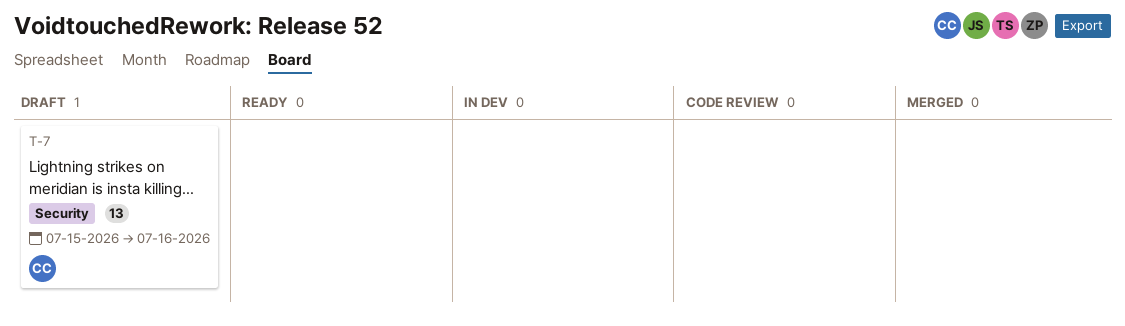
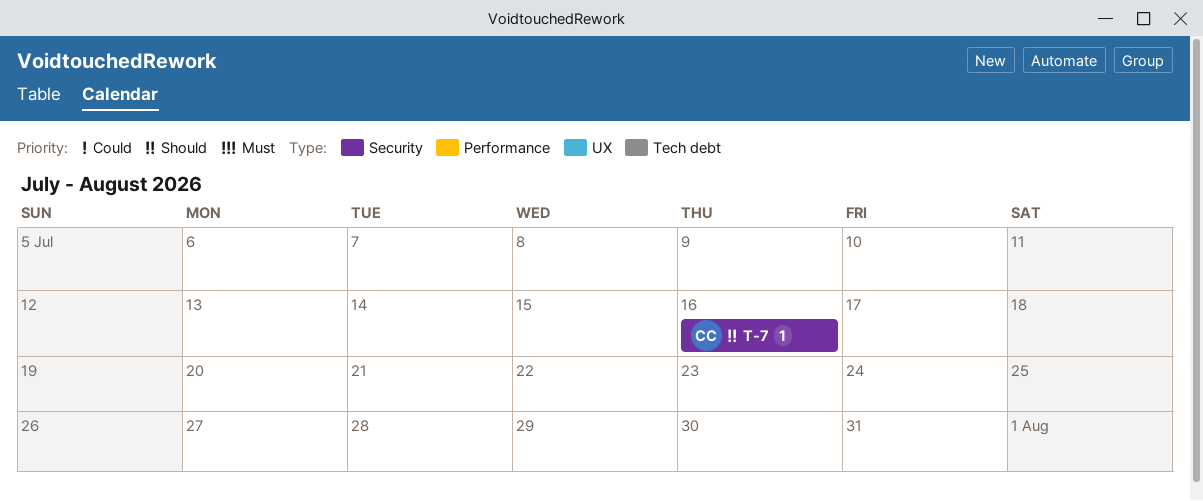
T-7, estimate: 13 -> 1
T-7, start: Jul 15 -> Jul 16

